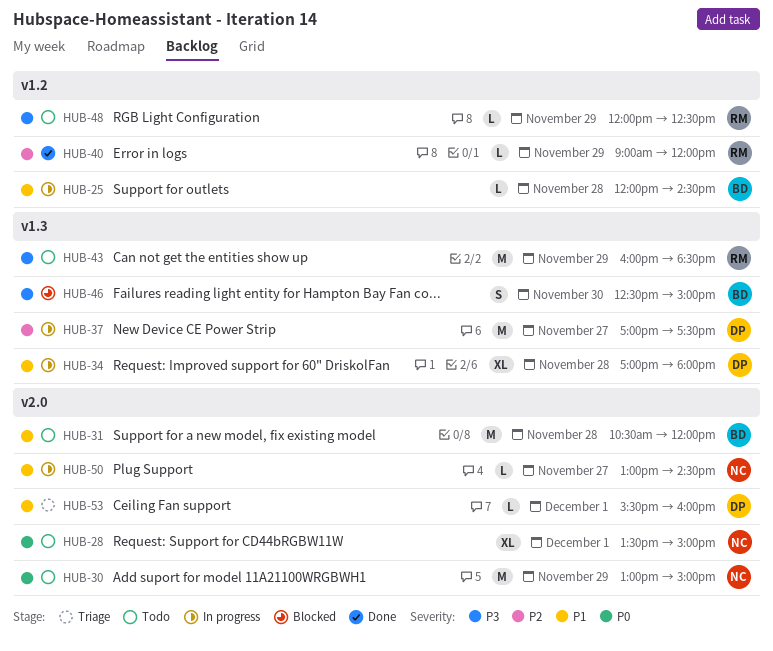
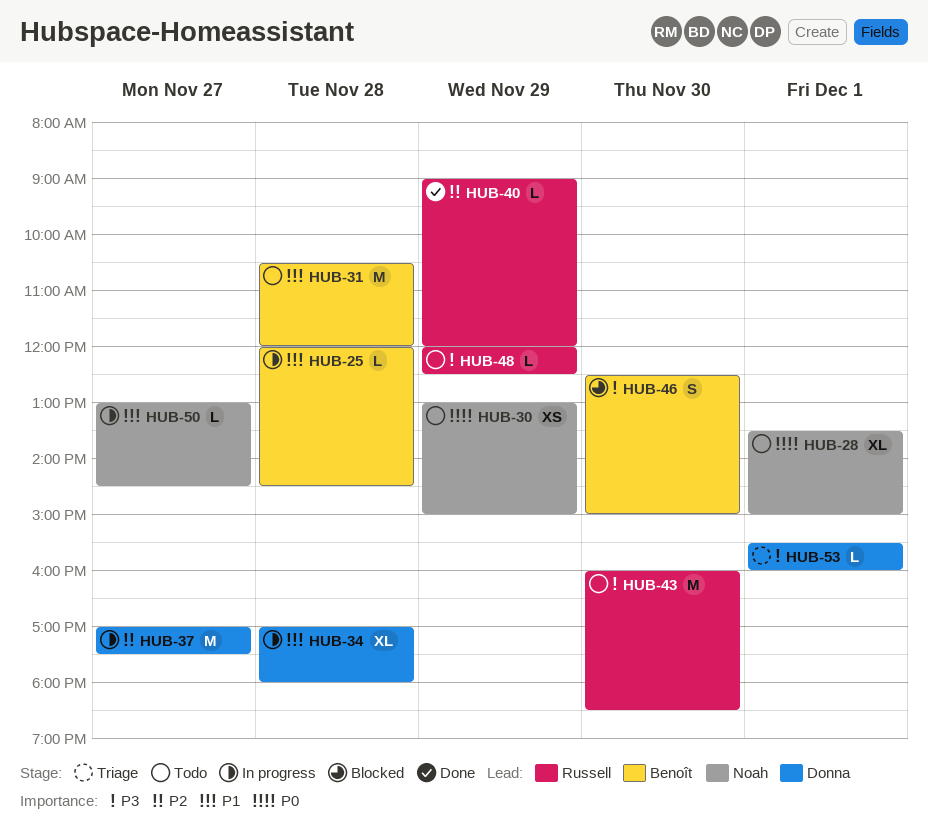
HUB-30, estimate: M -> XS
HUB-43, day: Nov 29 -> Nov 30
HUB-53, priority: P1 -> P3

